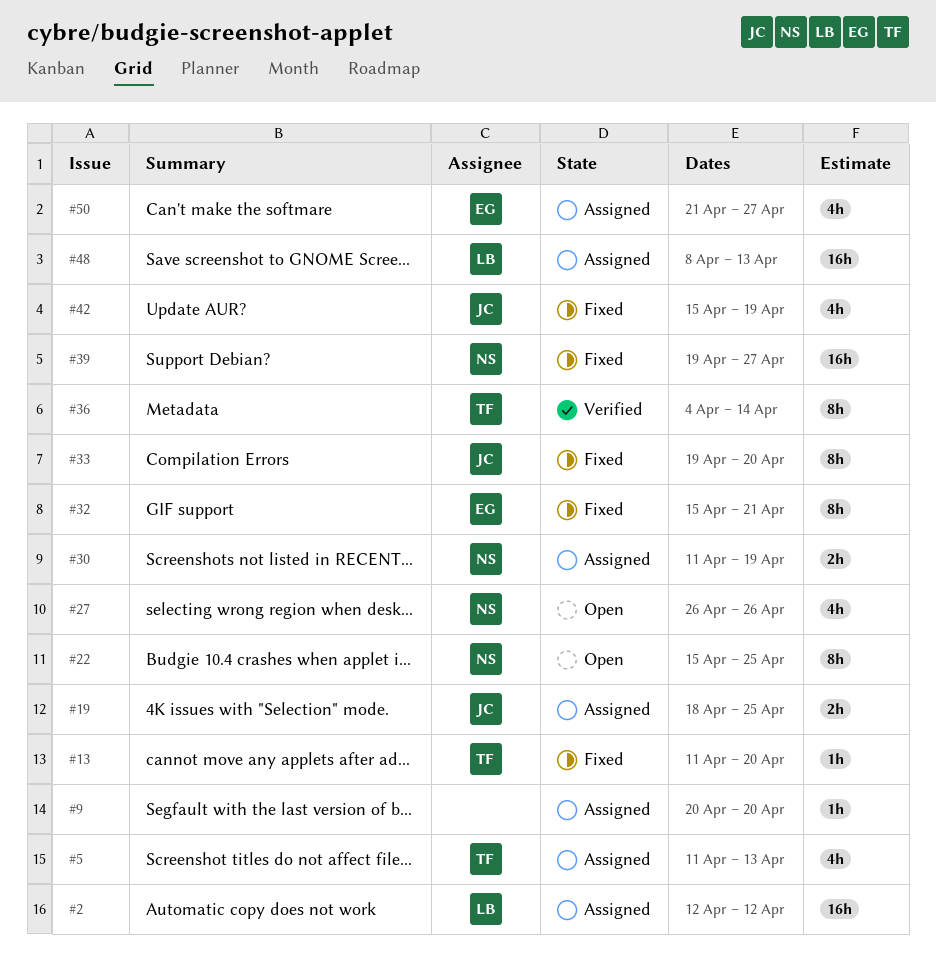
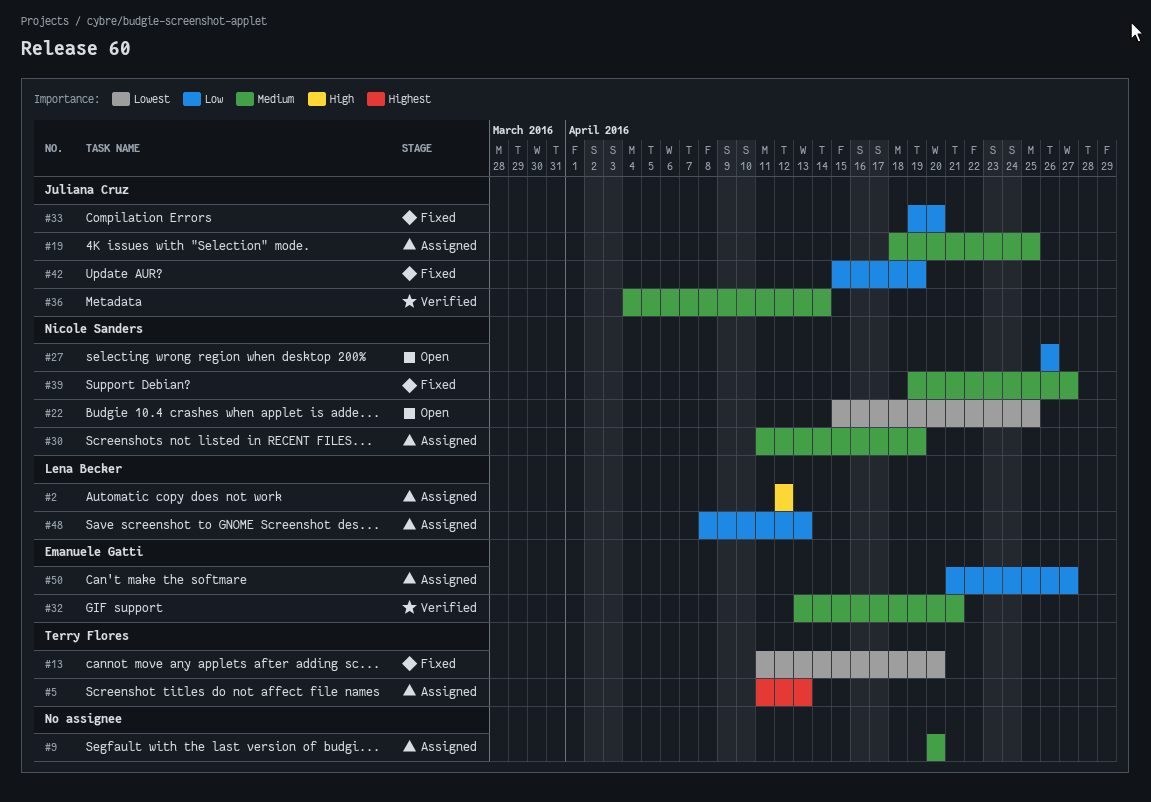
#32, status: Fixed -> Verified
#32, start: Apr 15 -> Apr 13
#36, owner: Terry Flores -> Juliana Cruz

